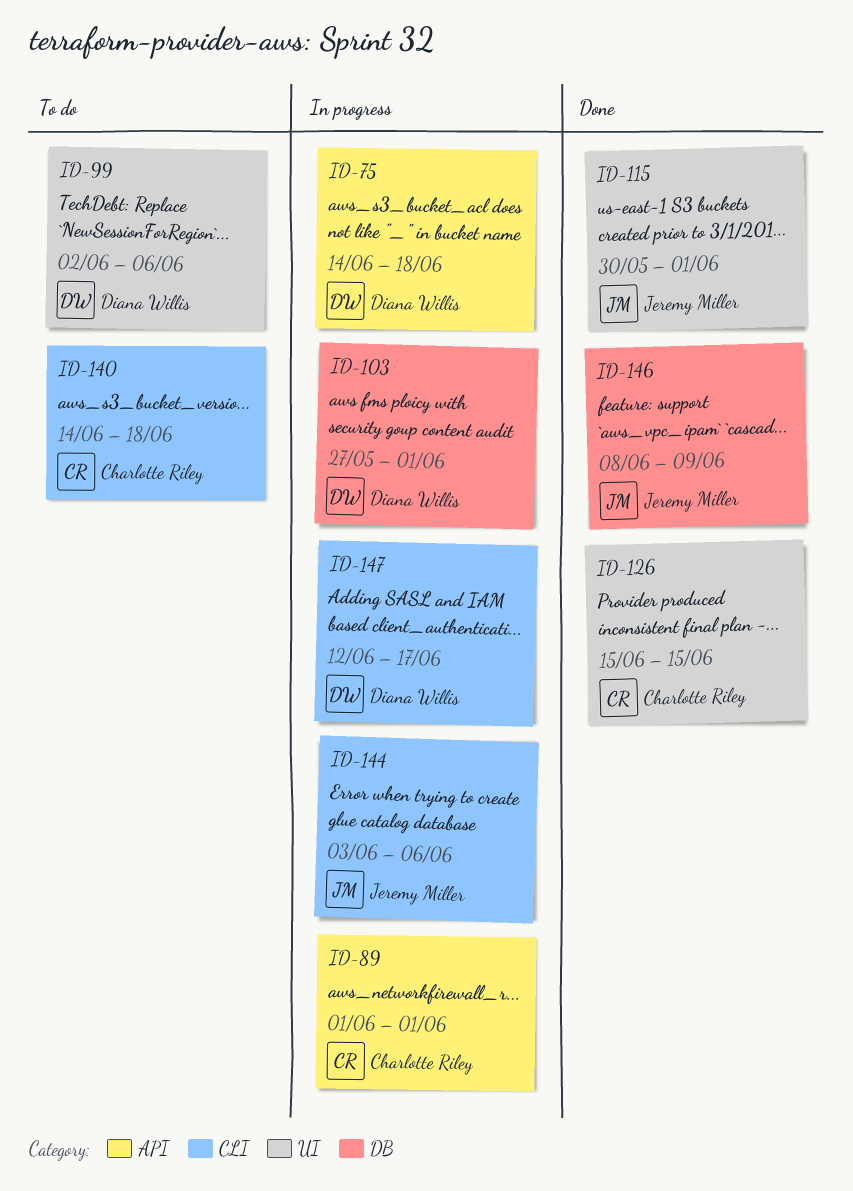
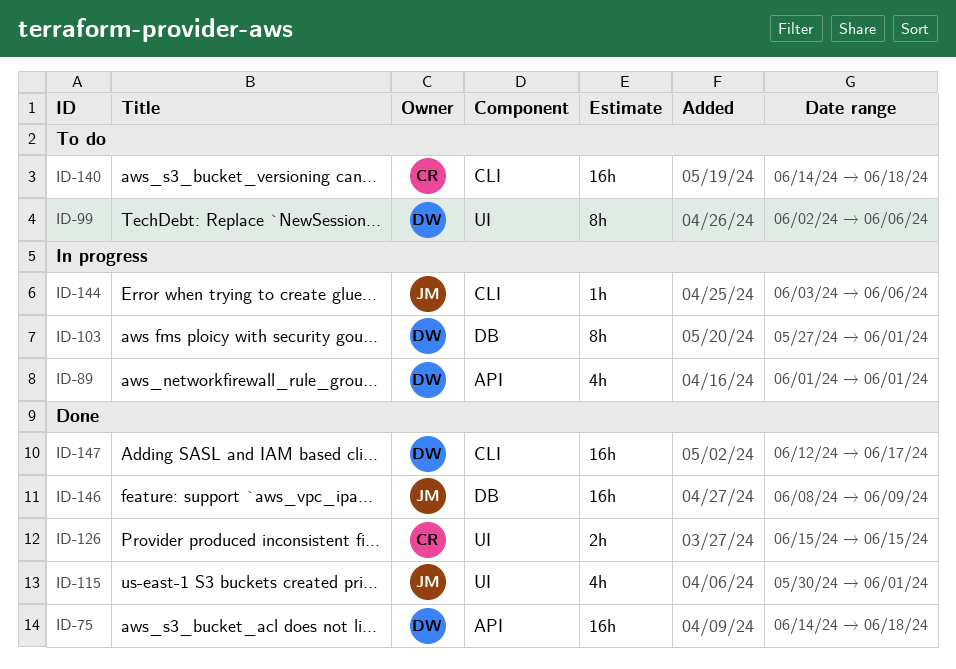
ID-75, status: In progress -> Done
ID-89, owner: Charlotte Riley -> Diana Willis
ID-147, status: In progress -> Done

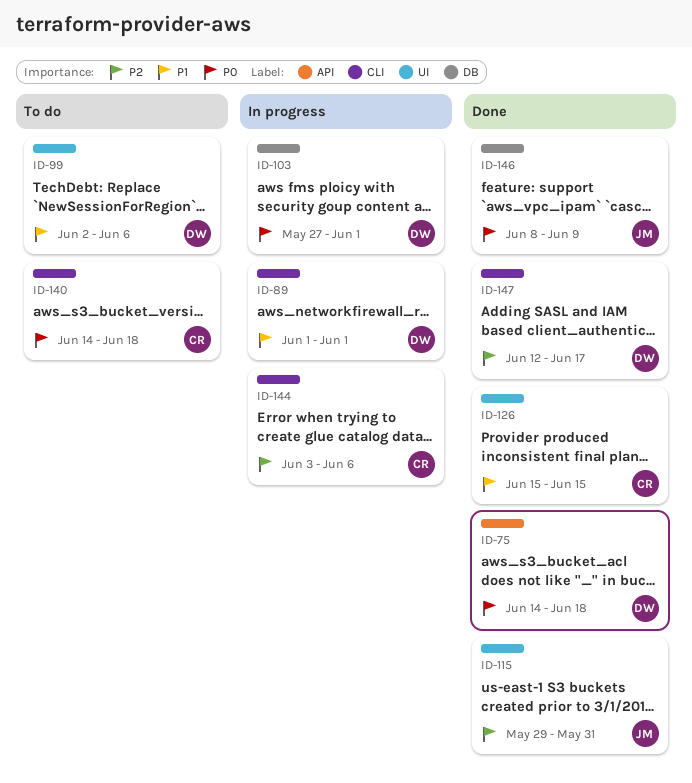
ID-89, label: API -> CLI
ID-115, start: May 30 -> May 29
ID-115, due: Jun 1 -> May 31
ID-144, owner: JM -> CR

